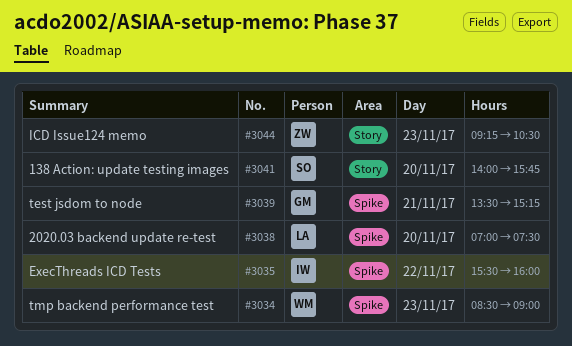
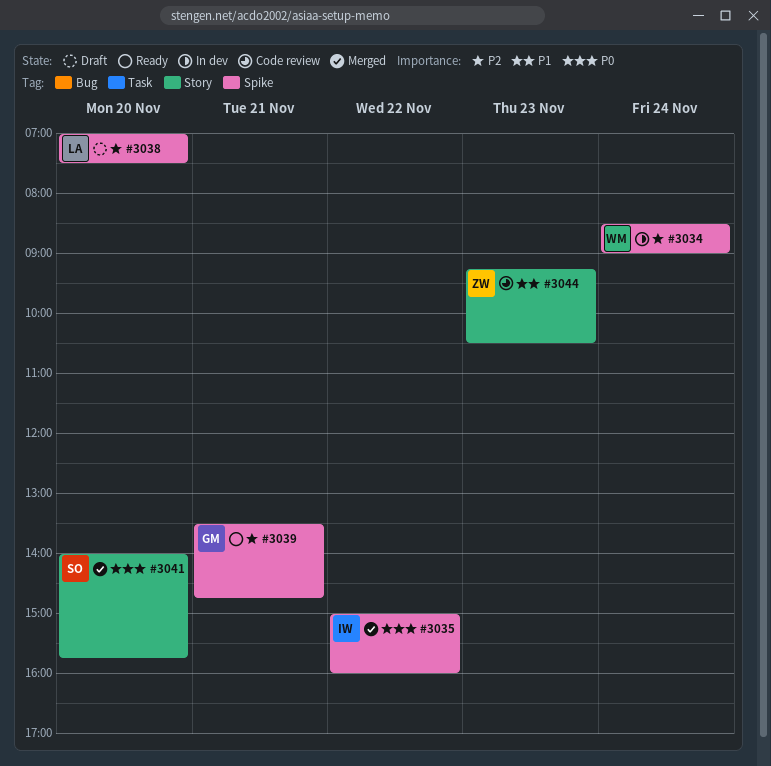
#3034, day: Nov 23 -> Nov 24
#3035, begins: 15:30 -> 15:00
#3039, ends: 15:15 -> 14:45

